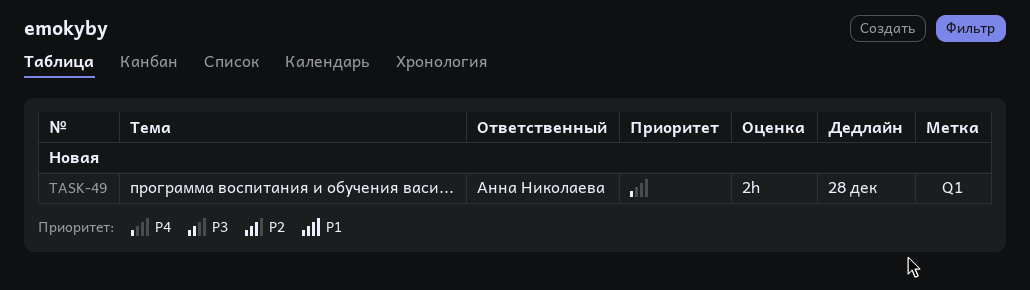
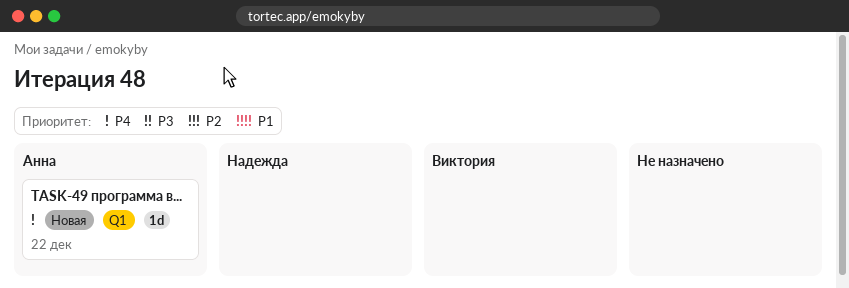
TASK-49, estimate: 2h -> 1d
TASK-49, due: Dec 28 -> Dec 22

